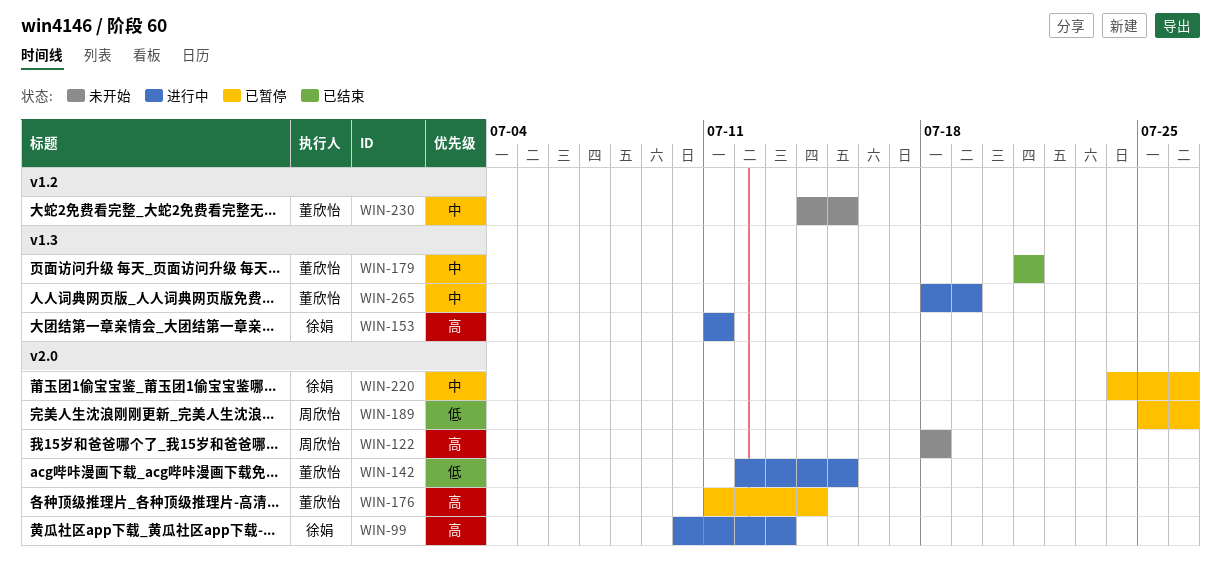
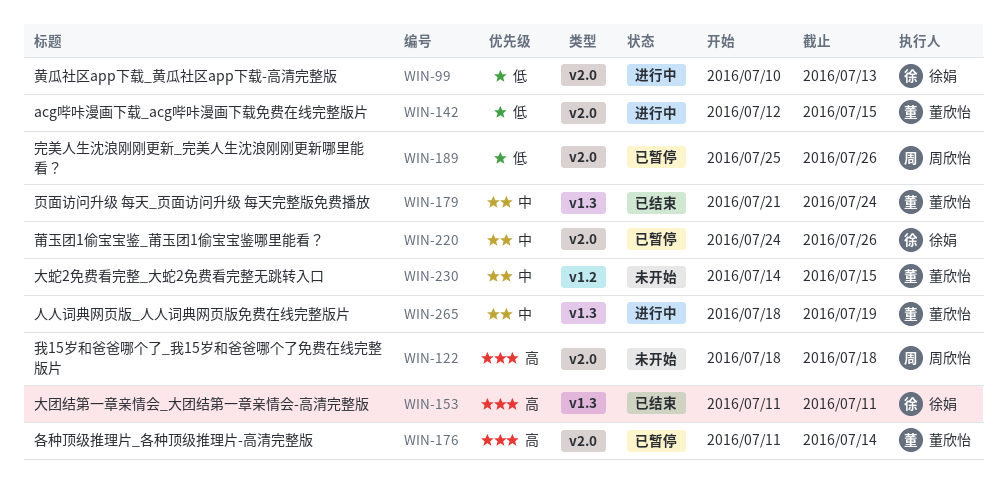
WIN-99, priority: 高 -> 低
WIN-153, status: 进行中 -> 已结束
WIN-179, due: Jul 21 -> Jul 24

